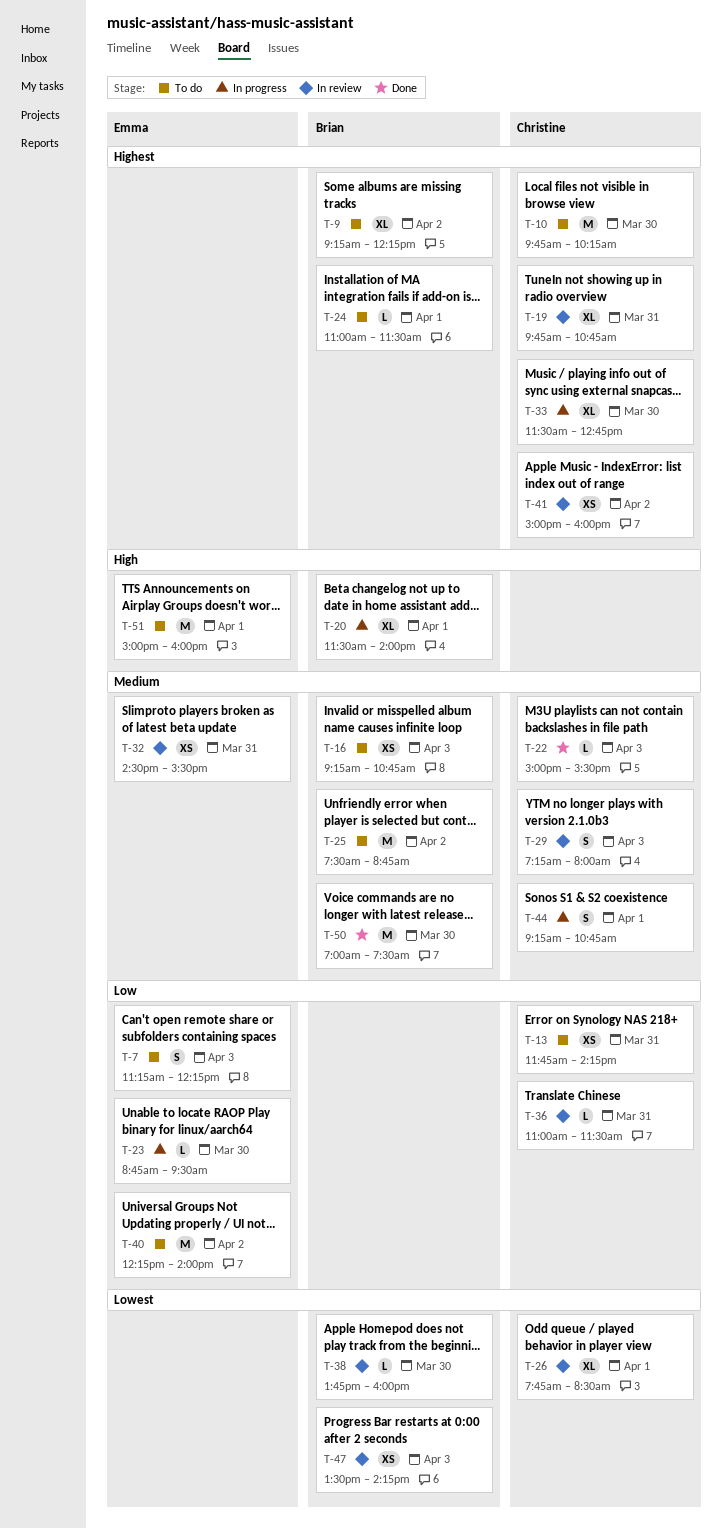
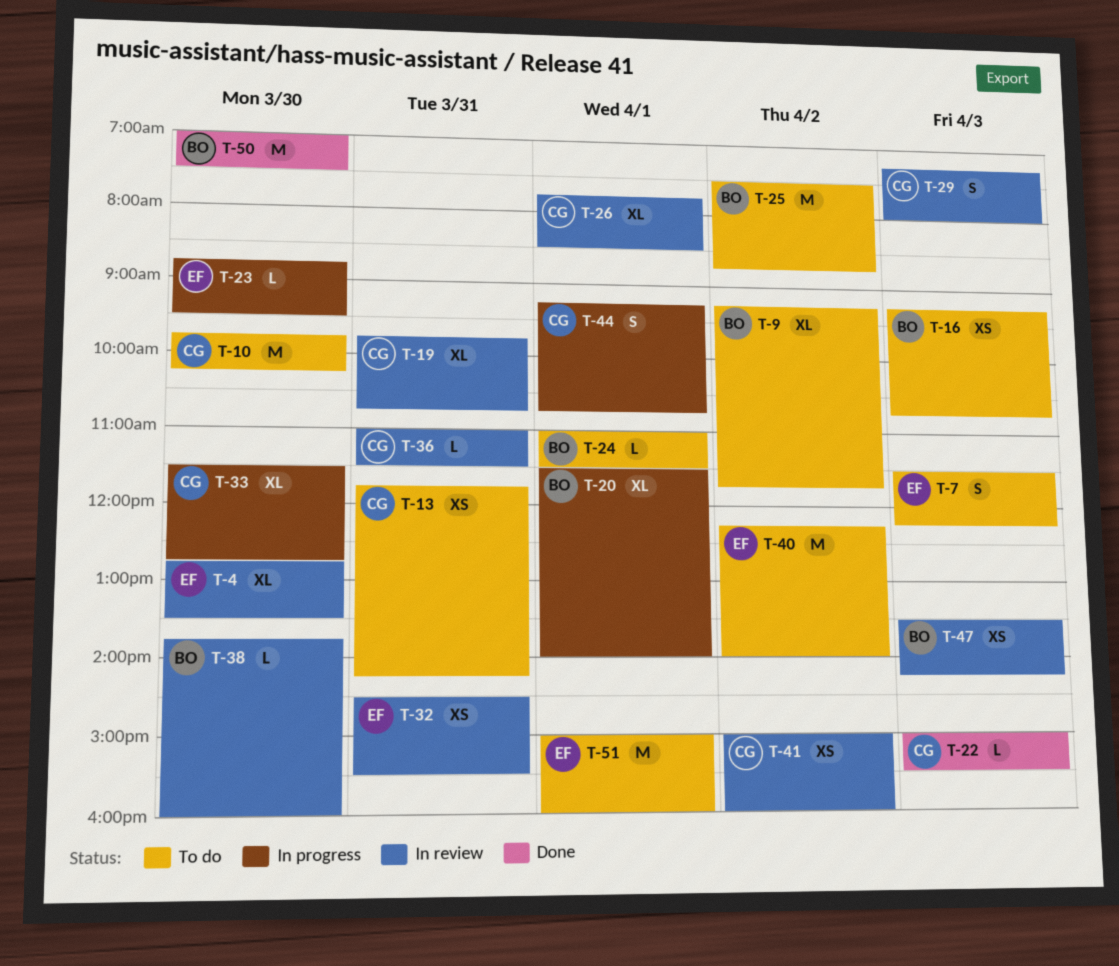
T-4: none -> present
T-7, begins: 11:15 -> 11:30
T-9, ends: 12:15 -> 11:45

